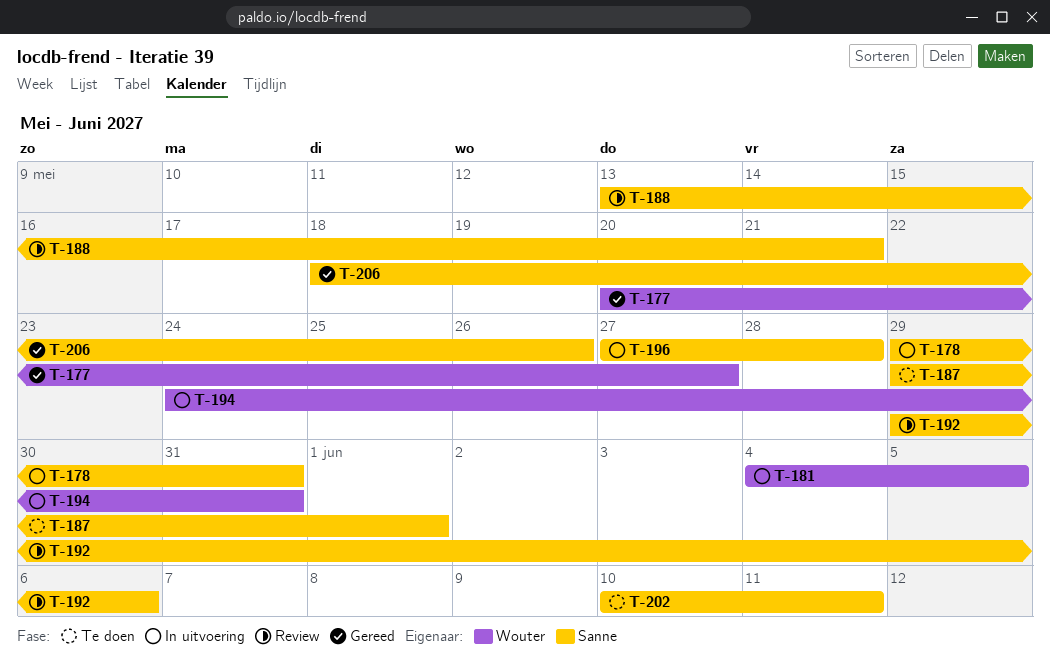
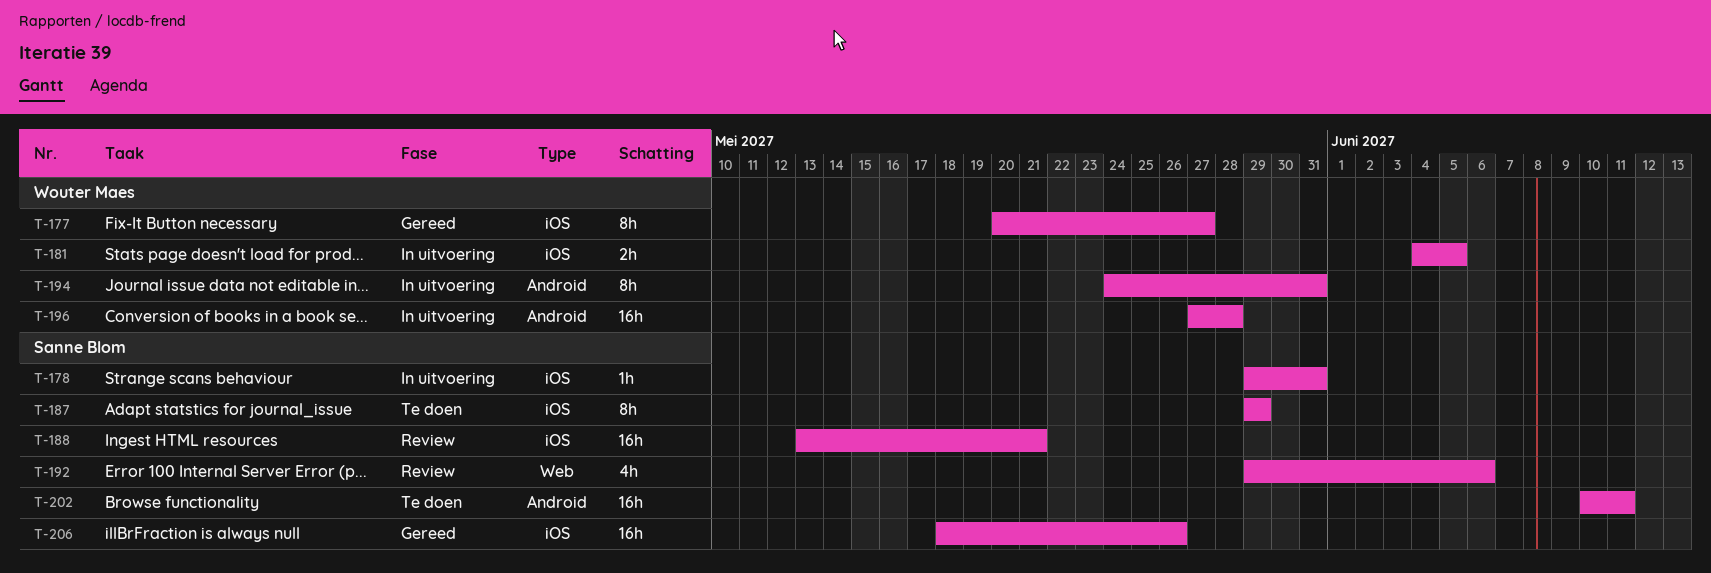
T-187, due: Jun 1 -> May 29
T-196, owner: Sanne Blom -> Wouter Maes

